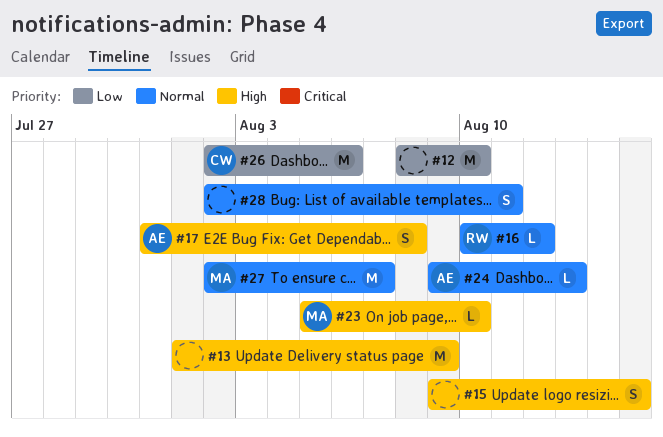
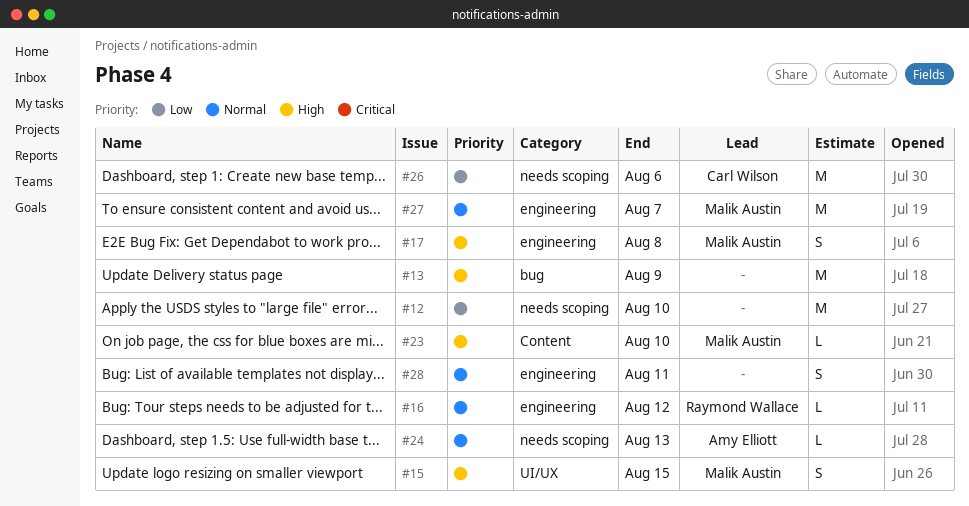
#15, owner: none -> Malik Austin
#17, owner: Amy Elliott -> Malik Austin

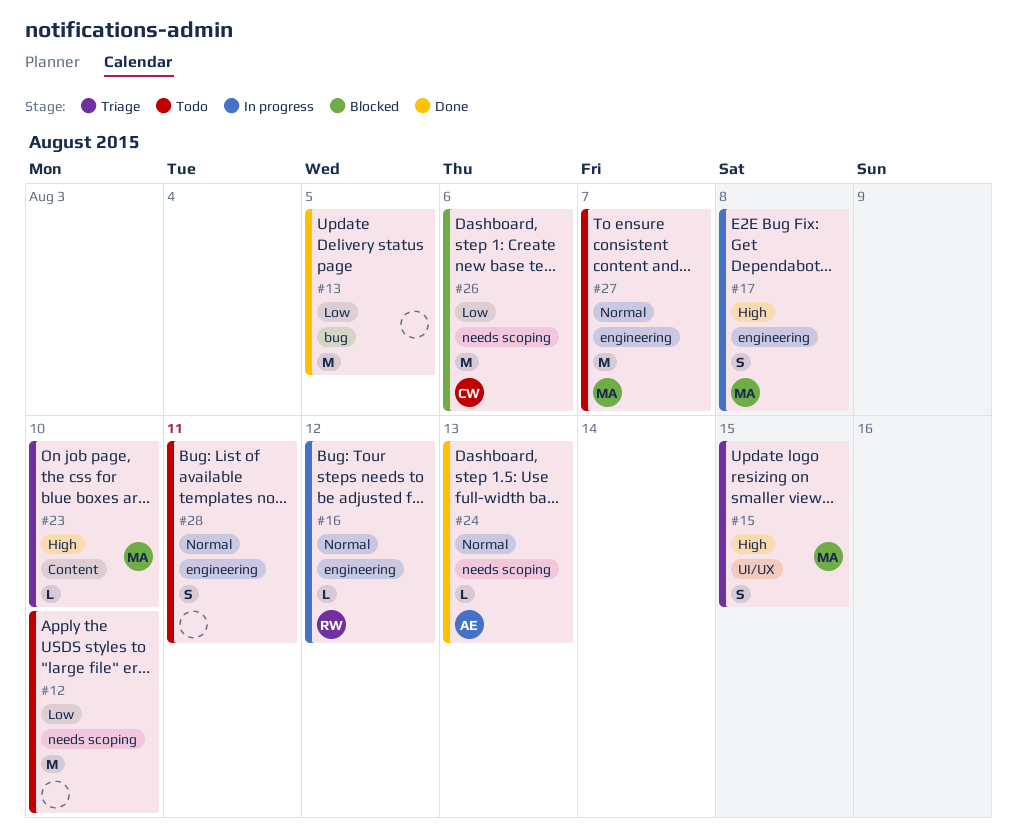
#13, priority: High -> Low
#13, due: Aug 9 -> Aug 5

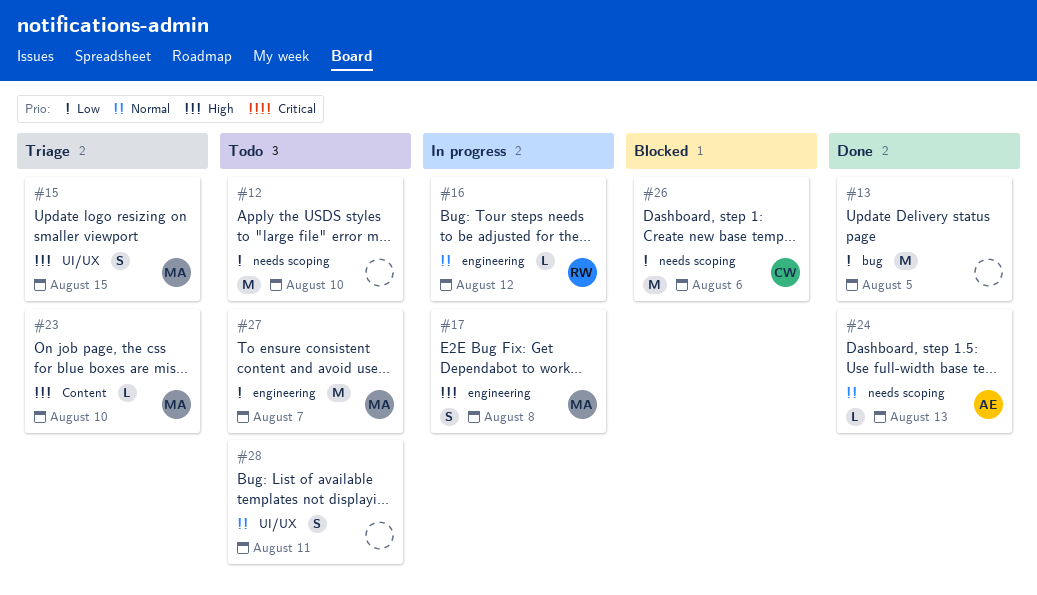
#27, priority: Normal -> Low
#28, label: engineering -> UI/UX

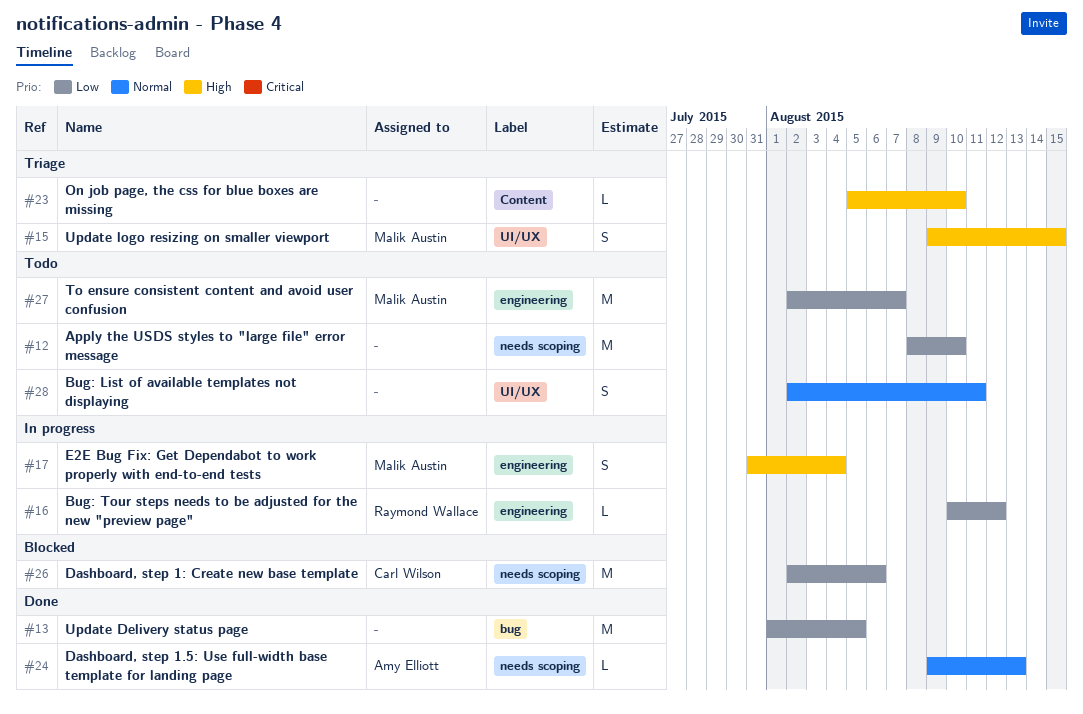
#16, priority: Normal -> Low
#17, due: Aug 8 -> Aug 4
#23, owner: Malik Austin -> none

